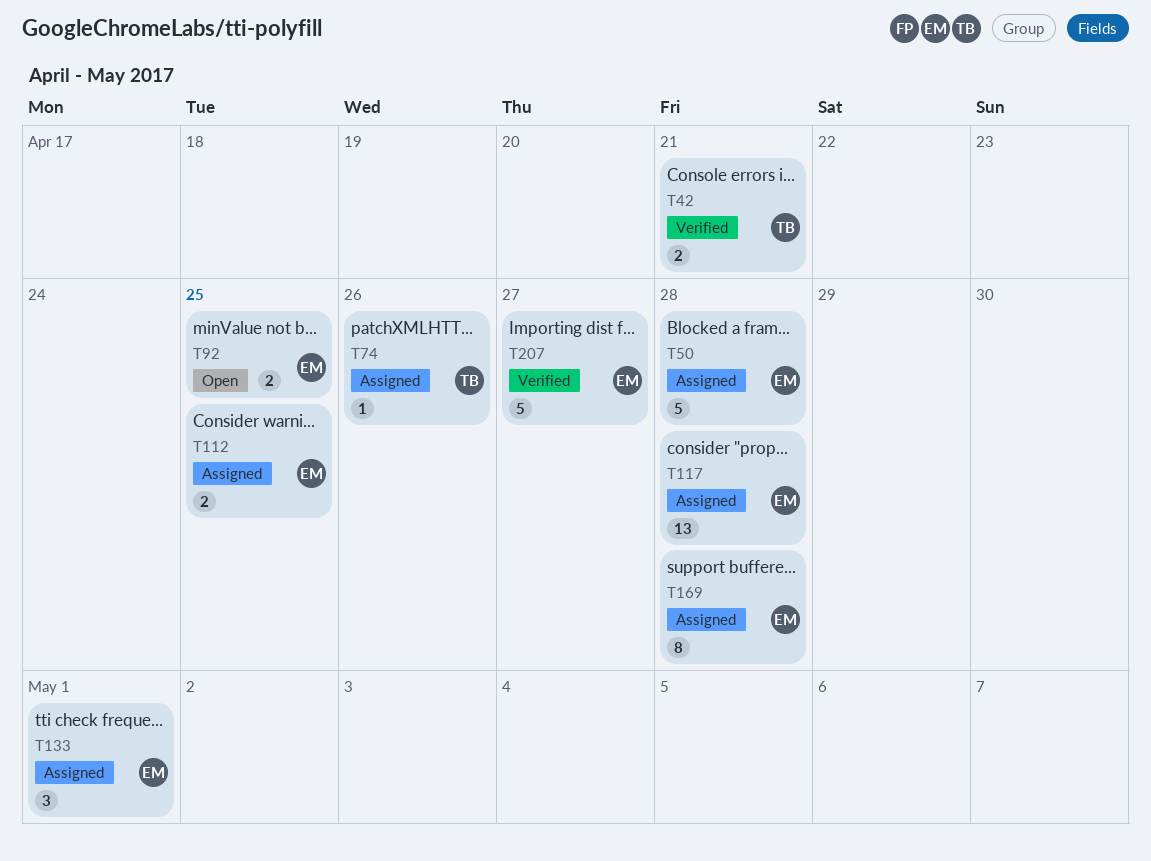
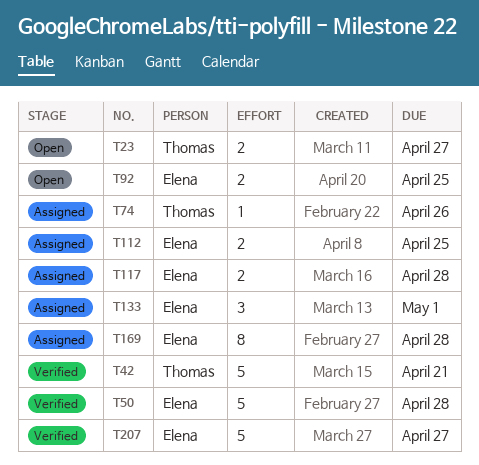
T23: none -> present
T42, estimate: 2 -> 5
T50, status: Assigned -> Verified
T117, estimate: 13 -> 2

